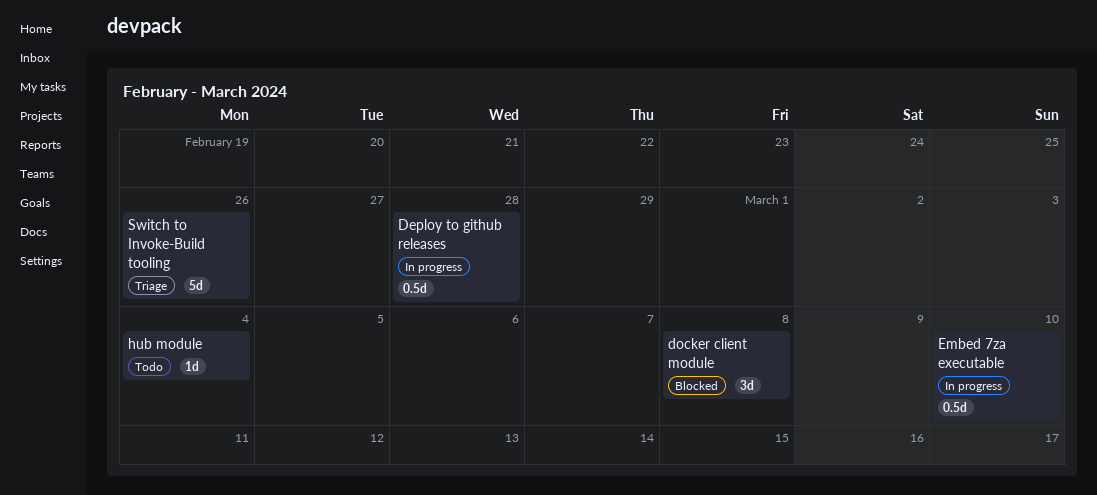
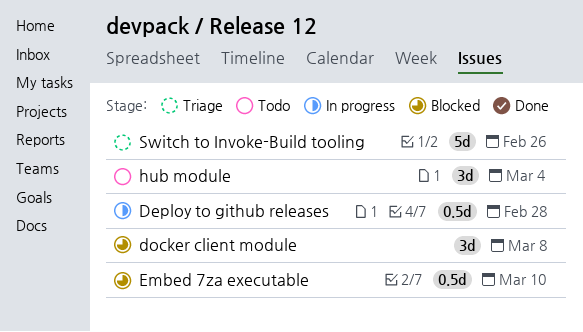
Embed 7za executable, status: In progress -> Blocked
hub module, estimate: 1d -> 3d

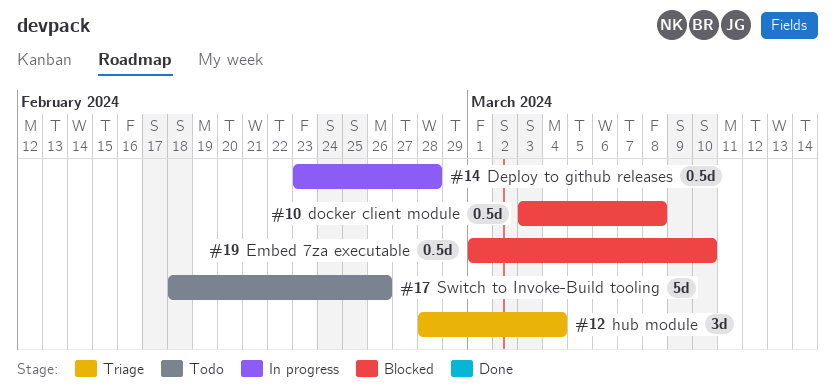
docker client module, estimate: 3d -> 0.5d
hub module, status: Todo -> Triage
Switch to Invoke-Build tooling, status: Triage -> Todo

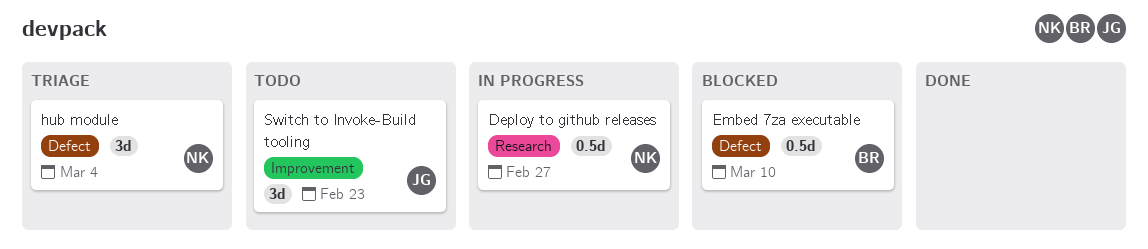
Deploy to github releases, due: Feb 28 -> Feb 27
docker client module: present -> none
Switch to Invoke-Build tooling, estimate: 5d -> 3d
Switch to Invoke-Build tooling, due: Feb 26 -> Feb 23

